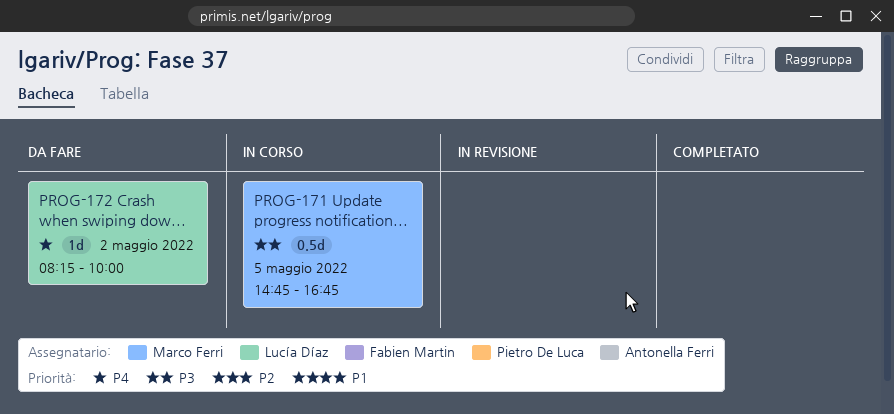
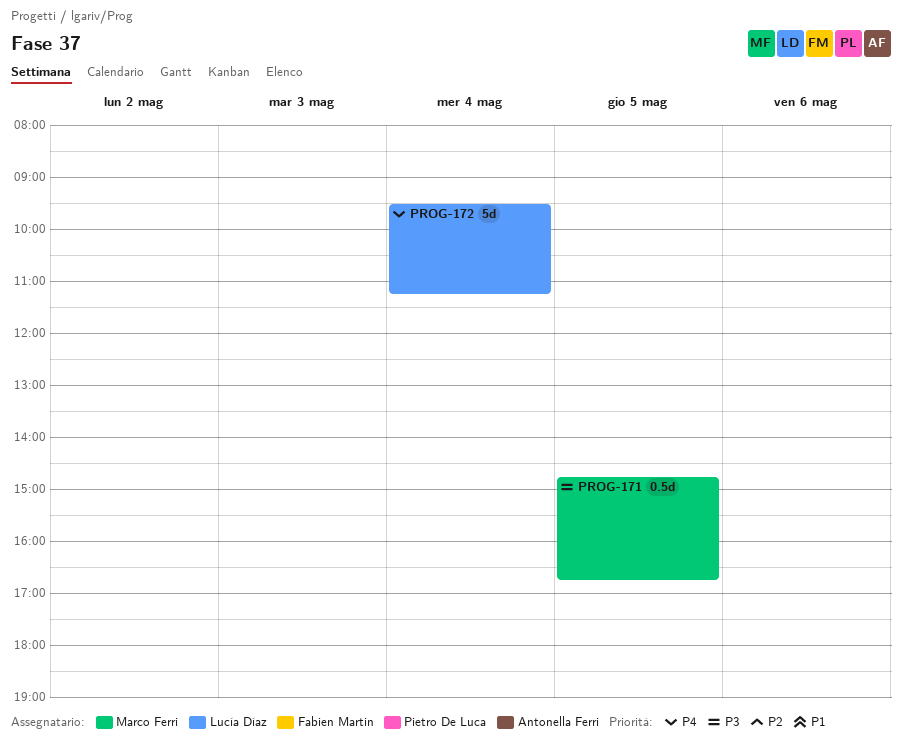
PROG-172, estimate: 1d -> 5d
PROG-172, day: May 2 -> May 4
PROG-172, begins: 08:15 -> 09:30
PROG-172, ends: 10:00 -> 11:15

